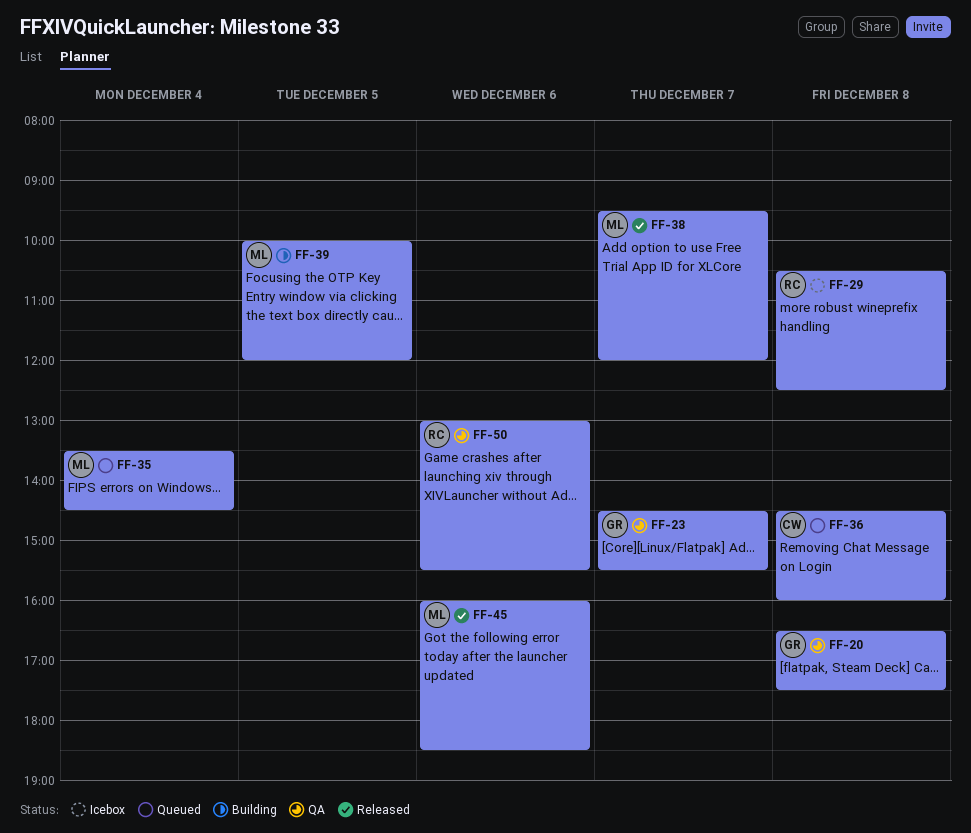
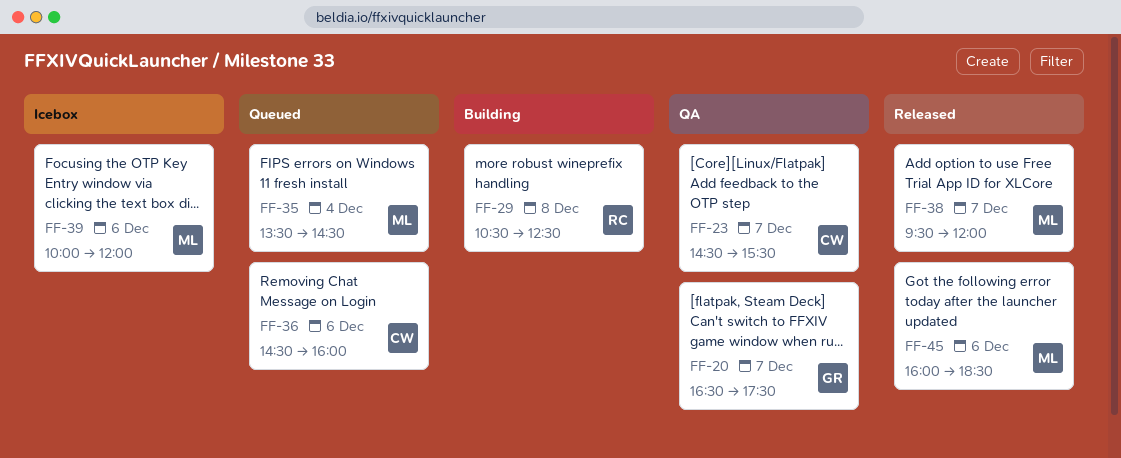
FF-20, day: Dec 8 -> Dec 7
FF-23, owner: GR -> CW
FF-29, status: Icebox -> Building
FF-36, day: Dec 8 -> Dec 6
FF-39, status: Building -> Icebox
FF-39, day: Dec 5 -> Dec 6
FF-50: present -> none

